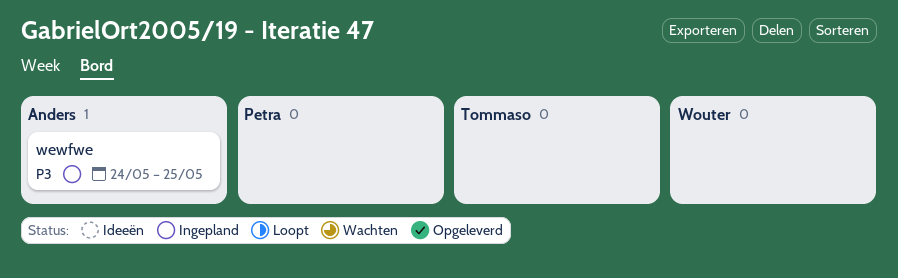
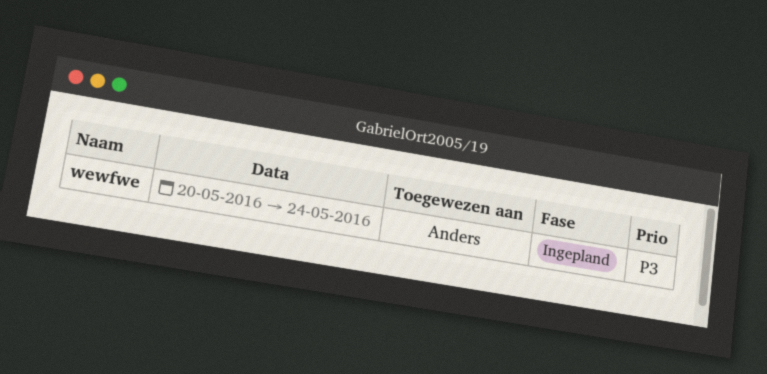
wewfwe, start: May 24 -> May 20
wewfwe, due: May 25 -> May 24

